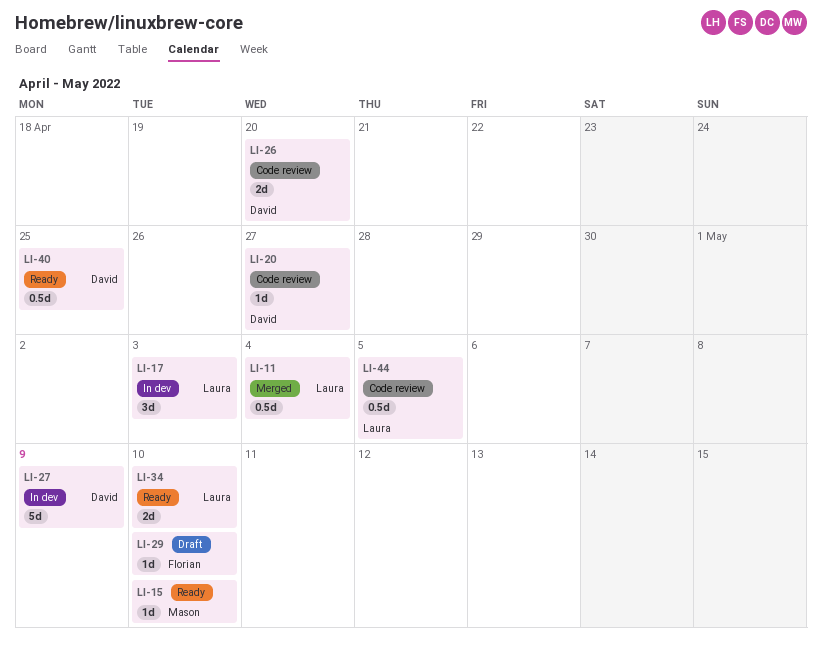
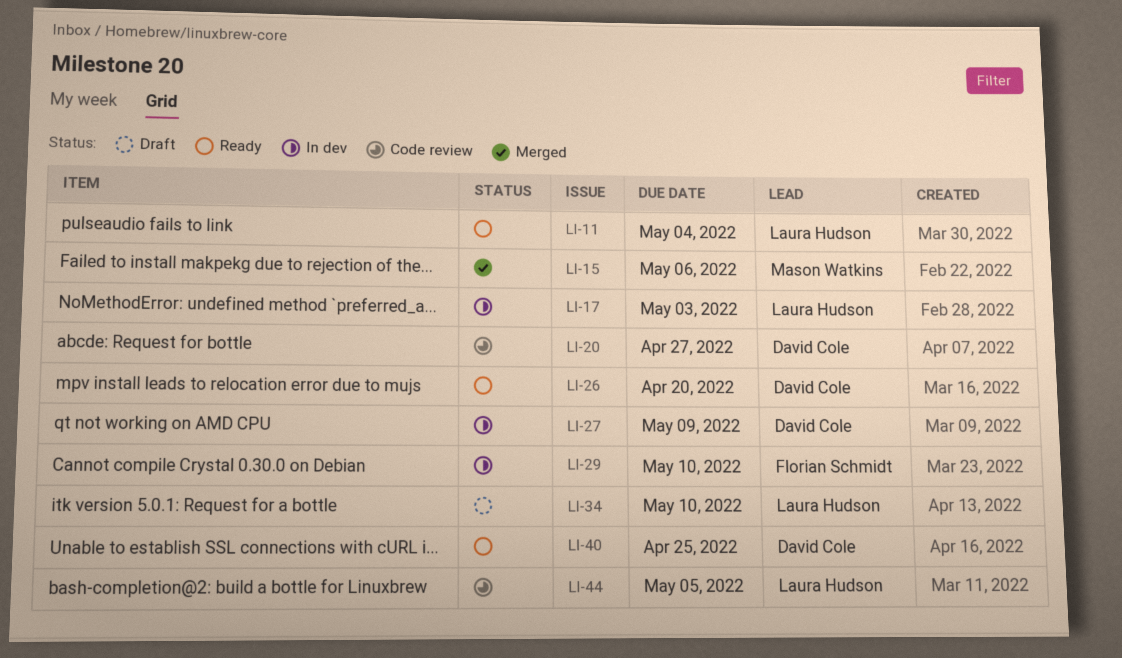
LI-11, status: Merged -> Ready
LI-15, status: Ready -> Merged
LI-15, due: May 10 -> May 6
LI-26, status: Code review -> Ready
LI-29, status: Draft -> In dev
LI-34, status: Ready -> Draft

